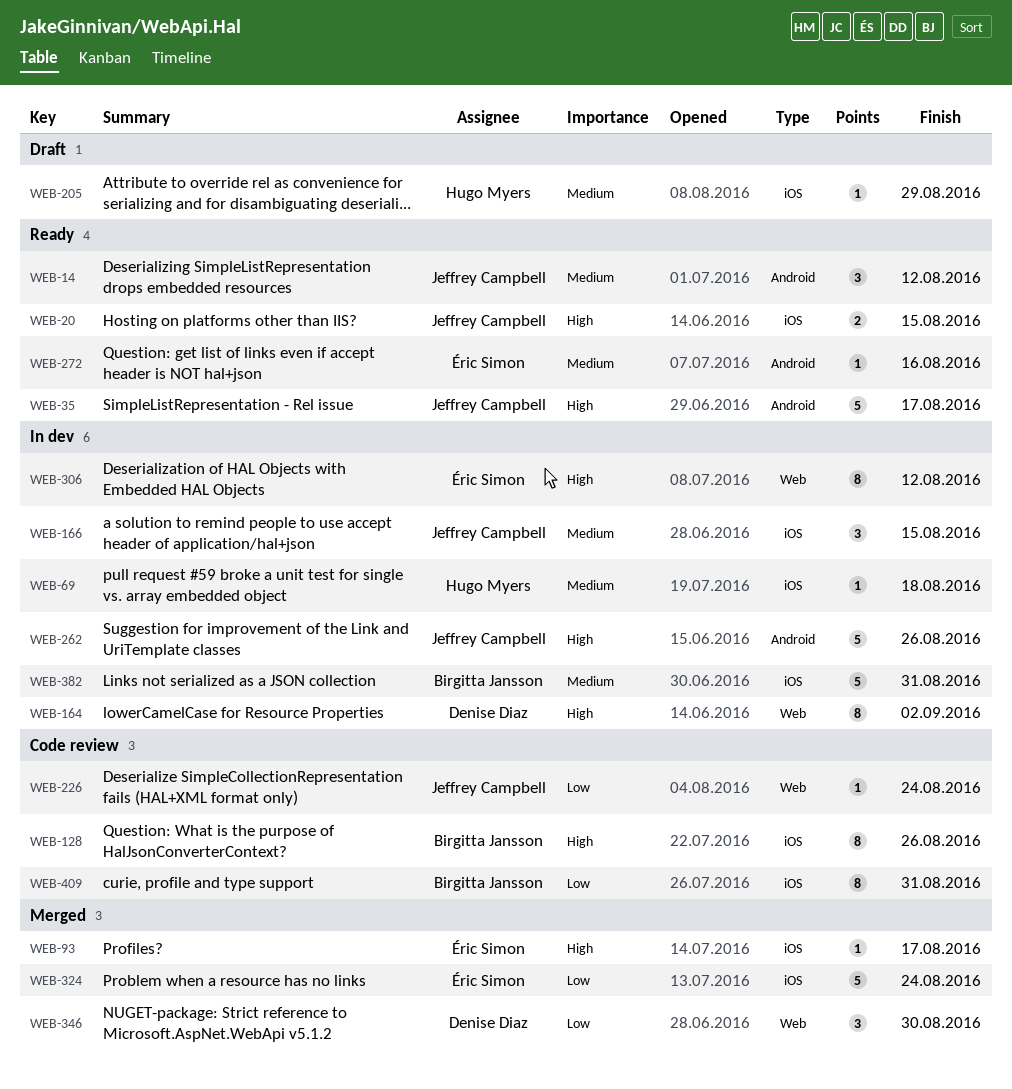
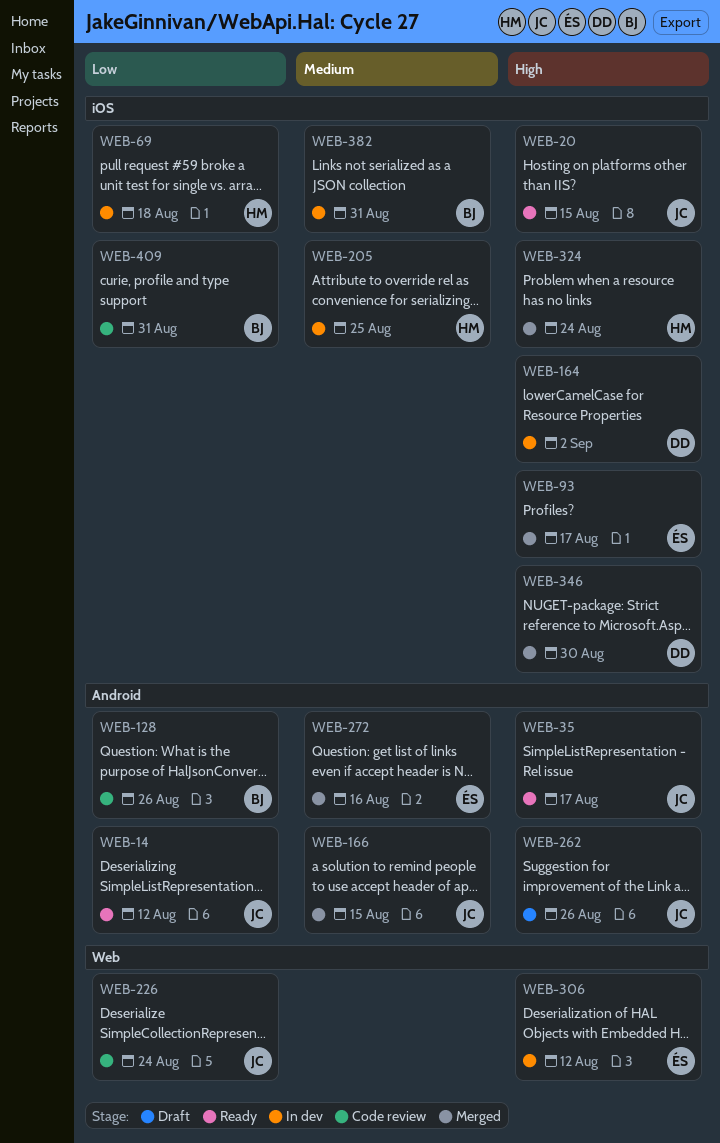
WEB-14, priority: Medium -> Low
WEB-69, priority: Medium -> Low
WEB-128, priority: High -> Low
WEB-128, label: iOS -> Android
WEB-164, label: Web -> iOS
WEB-166, status: In dev -> Merged
WEB-166, label: iOS -> Android
WEB-205, status: Draft -> In dev
WEB-205, due: Aug 29 -> Aug 25
WEB-262, status: In dev -> Draft
WEB-272, status: Ready -> Merged
WEB-324, owner: Éric Simon -> Hugo Myers
WEB-324, priority: Low -> High
WEB-346, priority: Low -> High
WEB-346, label: Web -> iOS

